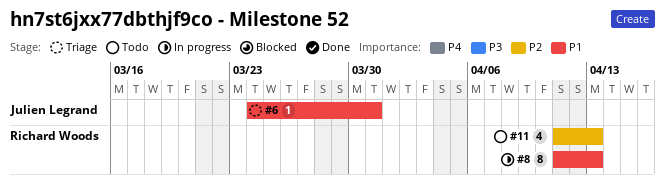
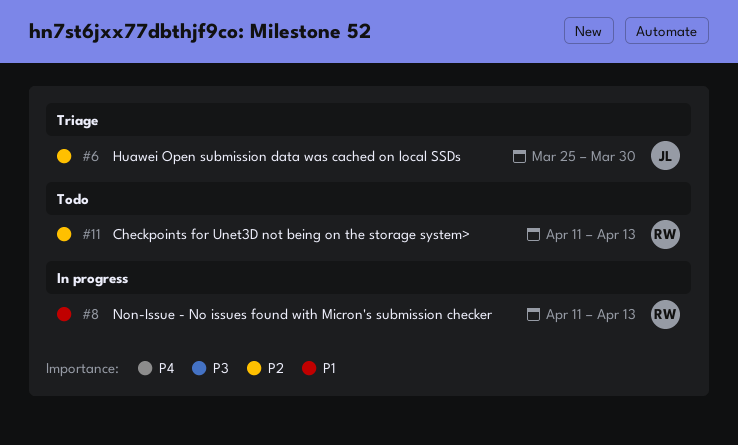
#6, priority: P1 -> P2
#6, start: Mar 24 -> Mar 25
#6, due: Mar 31 -> Mar 30

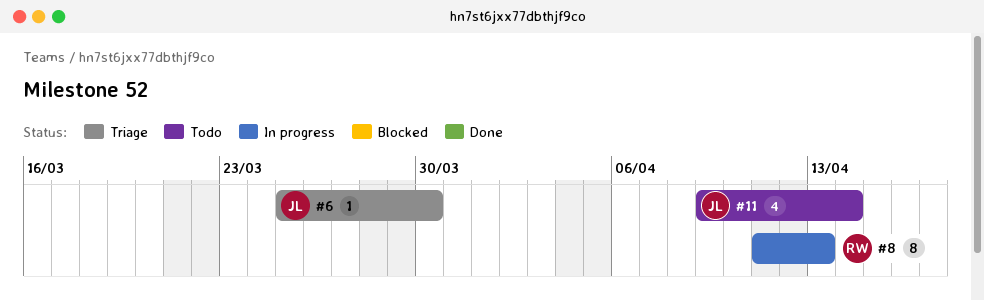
#11, owner: RW -> JL
#11, start: Apr 11 -> Apr 9
#11, due: Apr 13 -> Apr 14

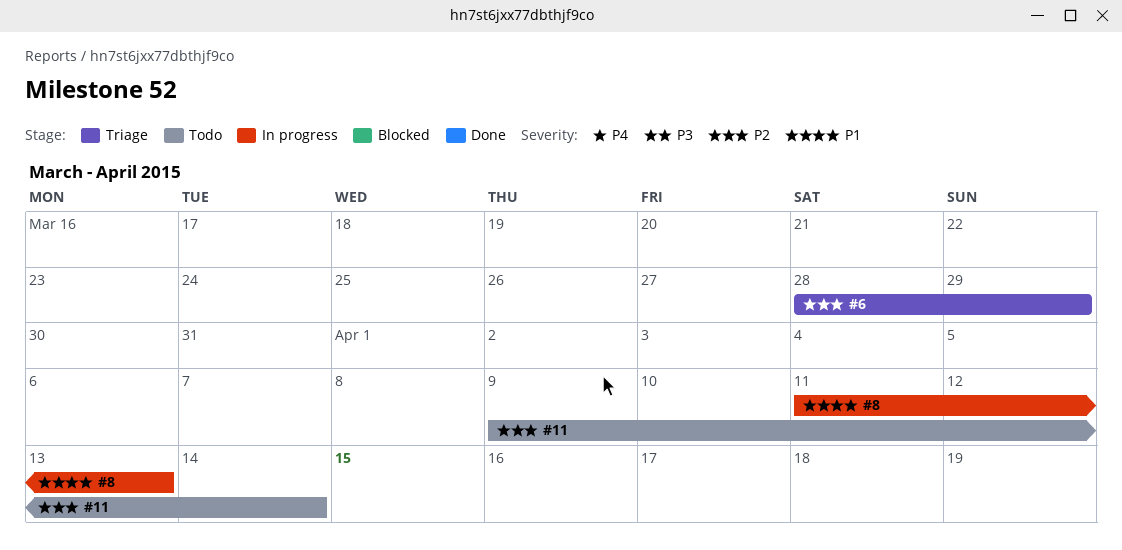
#6, start: Mar 25 -> Mar 28
#6, due: Mar 30 -> Mar 29

